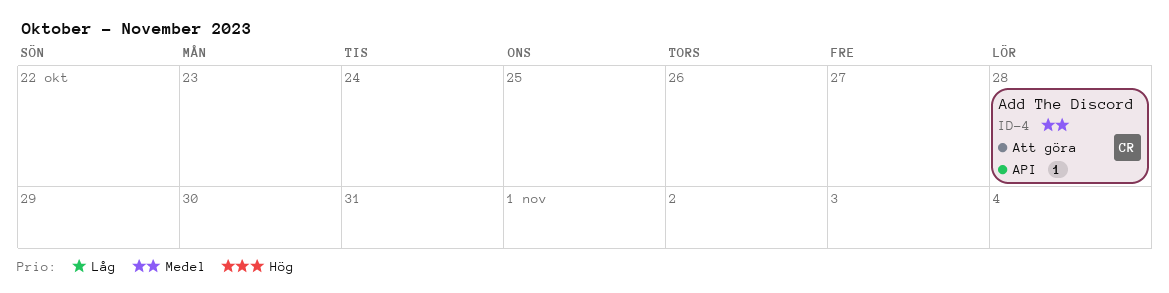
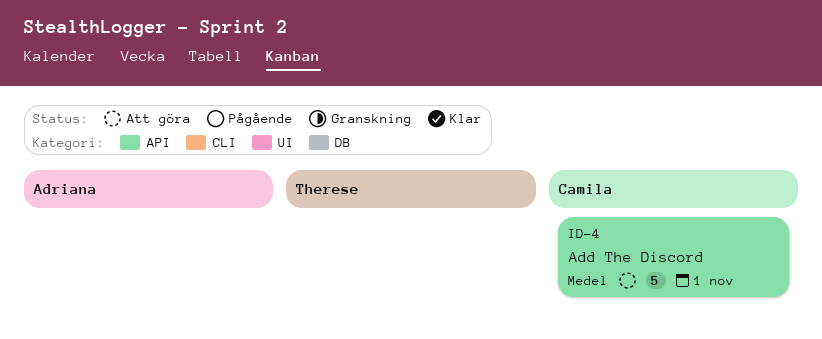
ID-4, estimate: 1 -> 5
ID-4, due: Oct 28 -> Nov 1

